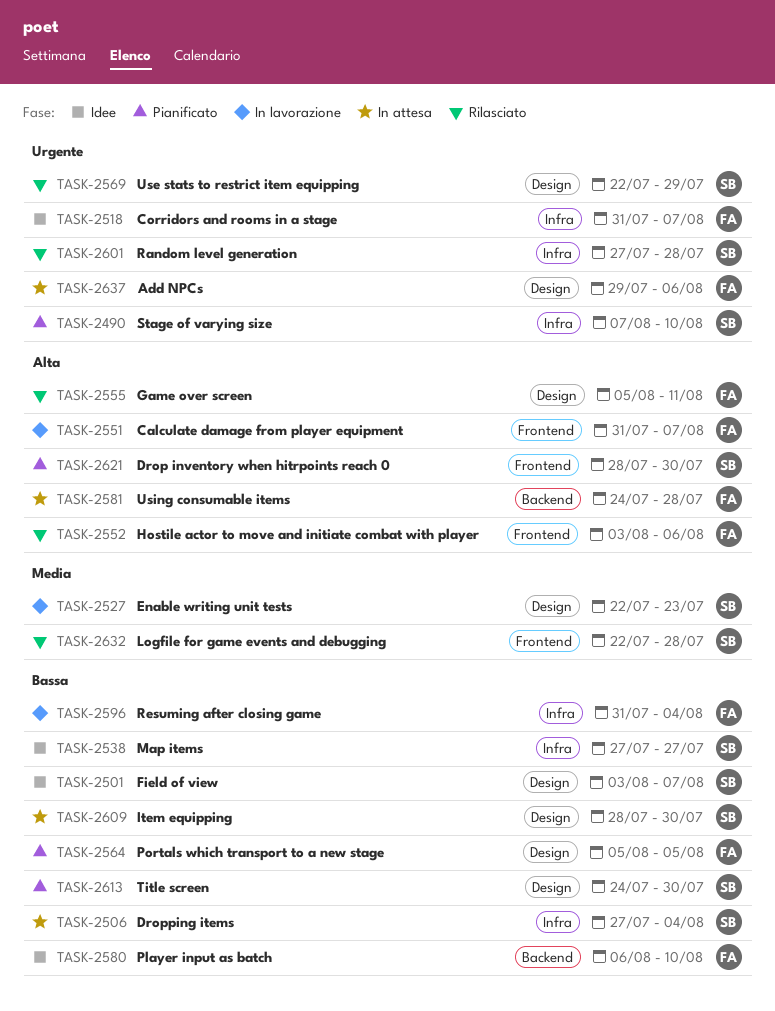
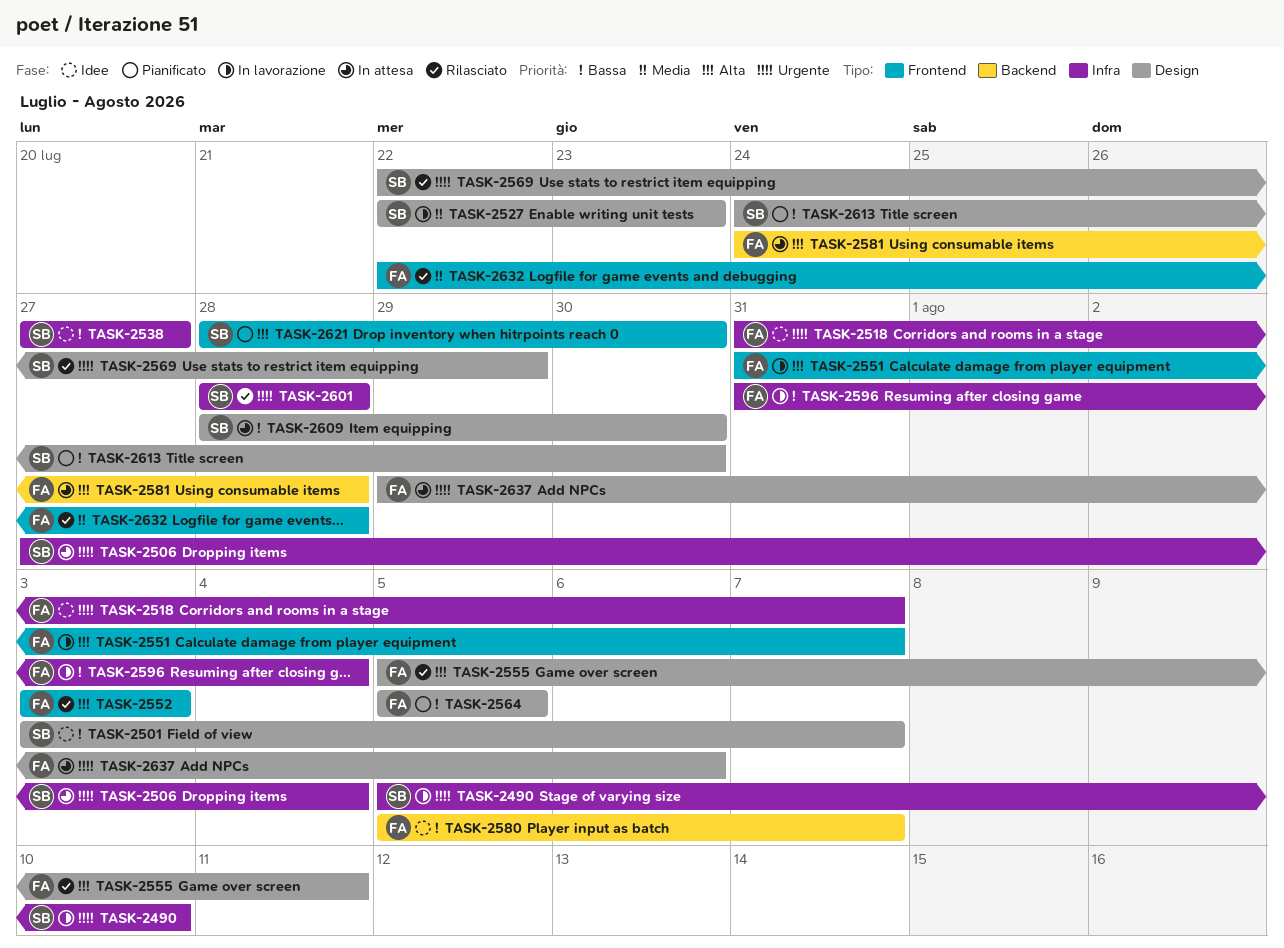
TASK-2490, status: Pianificato -> In lavorazione
TASK-2490, start: Aug 7 -> Aug 5
TASK-2506, priority: Bassa -> Urgente
TASK-2552, due: Aug 6 -> Aug 3
TASK-2580, start: Aug 6 -> Aug 5
TASK-2580, due: Aug 10 -> Aug 7
TASK-2601, start: Jul 27 -> Jul 28
TASK-2632, owner: SB -> FA

